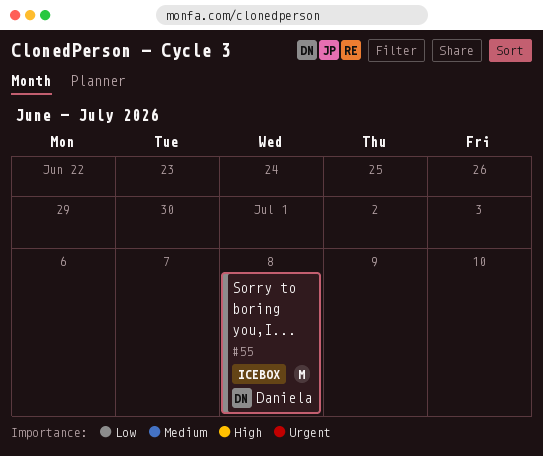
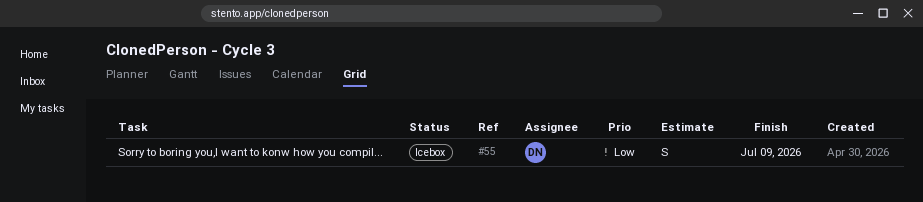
#55, estimate: M -> S
#55, due: Jul 8 -> Jul 9

